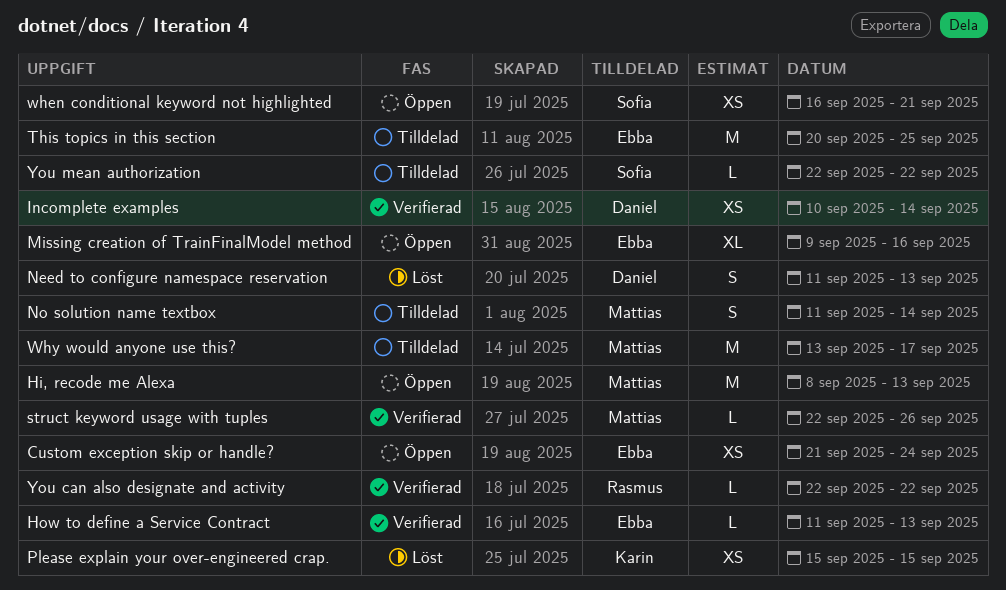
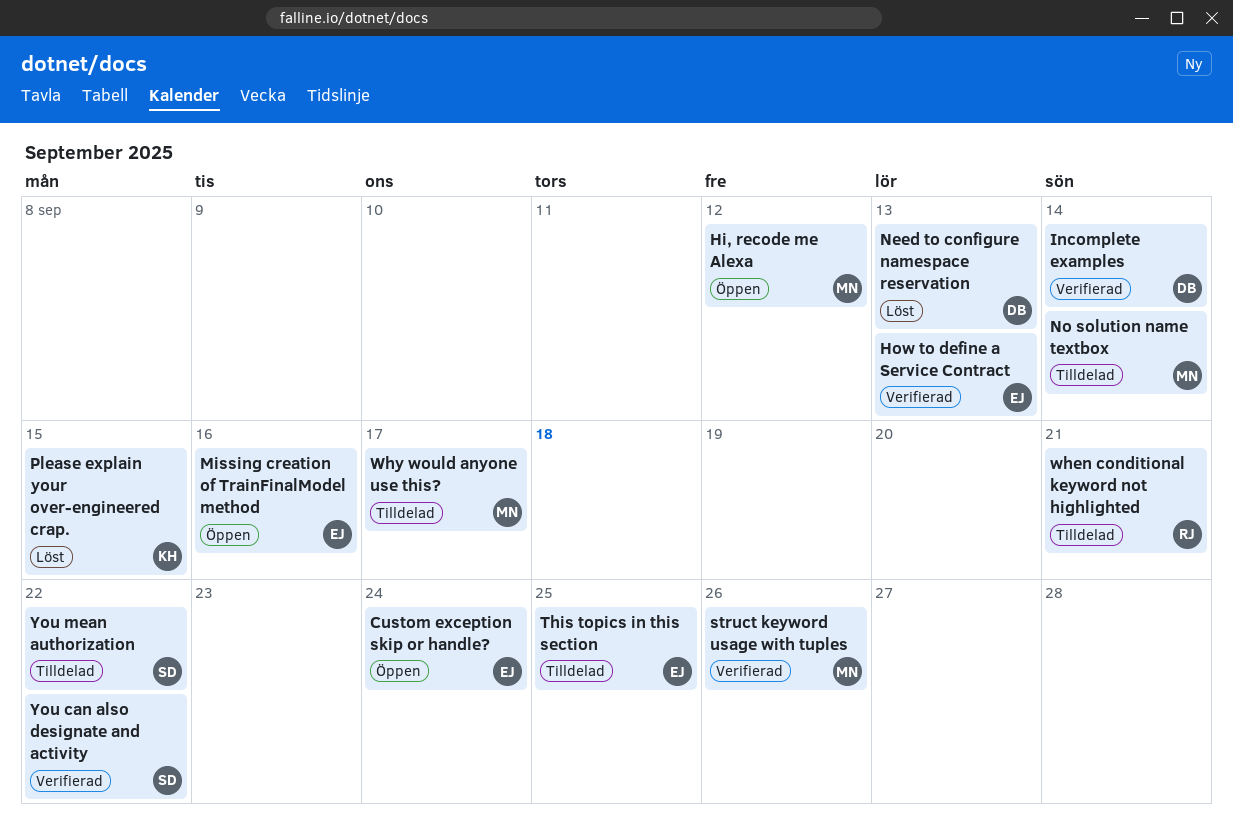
Hi, recode me Alexa, due: Sep 13 -> Sep 12
when conditional keyword not highlighted, status: Öppen -> Tilldelad
when conditional keyword not highlighted, owner: Sofia -> Rasmus
You can also designate and activity, owner: Rasmus -> Sofia

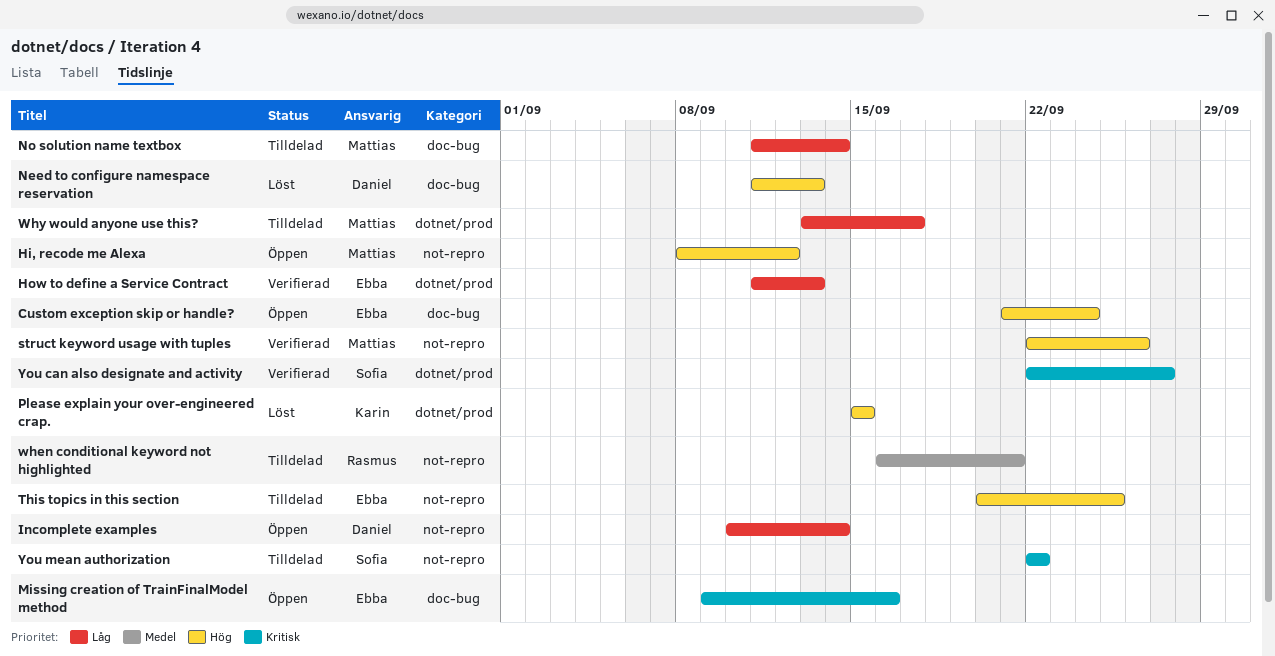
Incomplete examples, status: Verifierad -> Öppen
You can also designate and activity, due: Sep 22 -> Sep 27

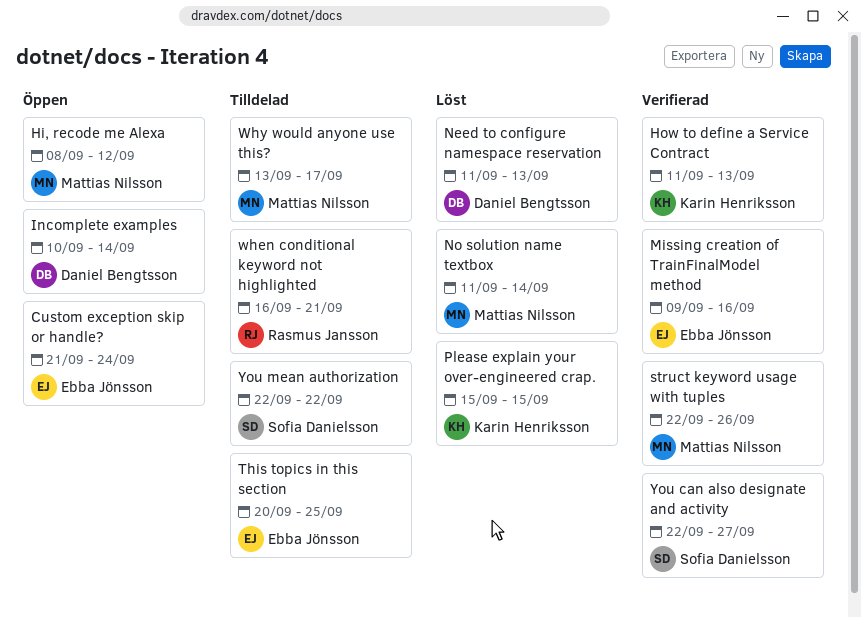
How to define a Service Contract, owner: Ebba Jönsson -> Karin Henriksson
Missing creation of TrainFinalModel method, status: Öppen -> Verifierad
No solution name textbox, status: Tilldelad -> Löst

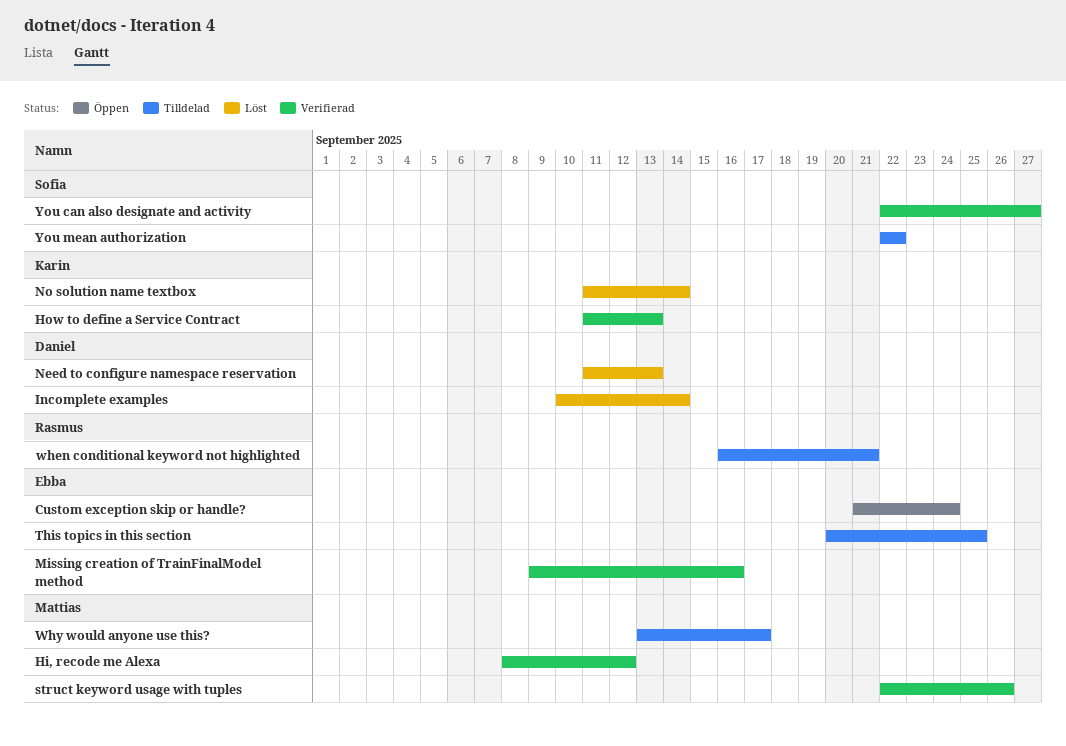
Hi, recode me Alexa, status: Öppen -> Verifierad
Incomplete examples, status: Öppen -> Löst
No solution name textbox, owner: Mattias Nilsson -> Karin Henriksson
Please explain your over-engineered crap.: present -> none

